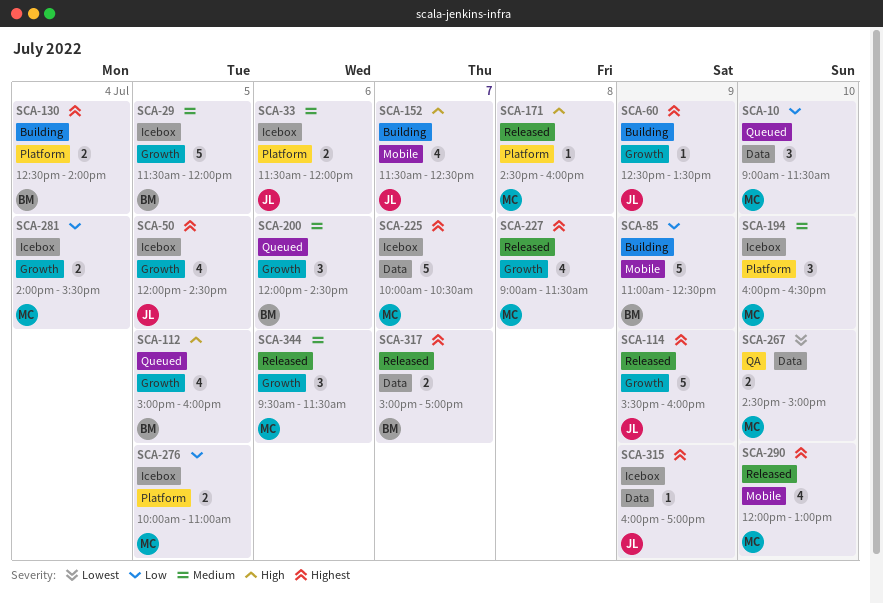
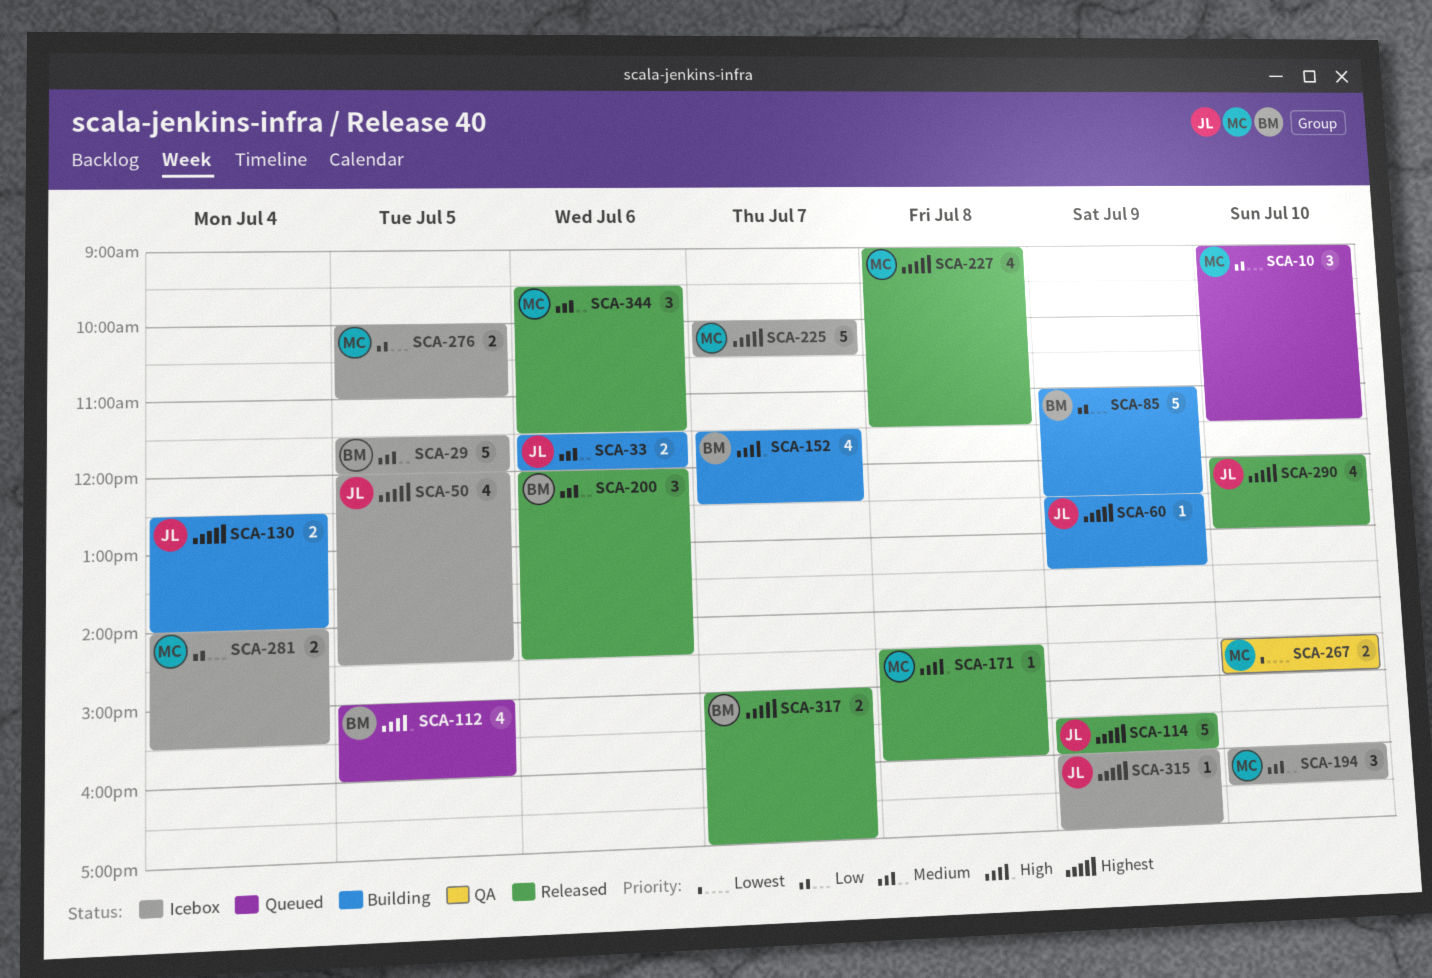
SCA-33, status: Icebox -> Building
SCA-130, owner: BM -> JL
SCA-152, owner: JL -> BM
SCA-200, status: Queued -> Released
SCA-290, owner: MC -> JL

